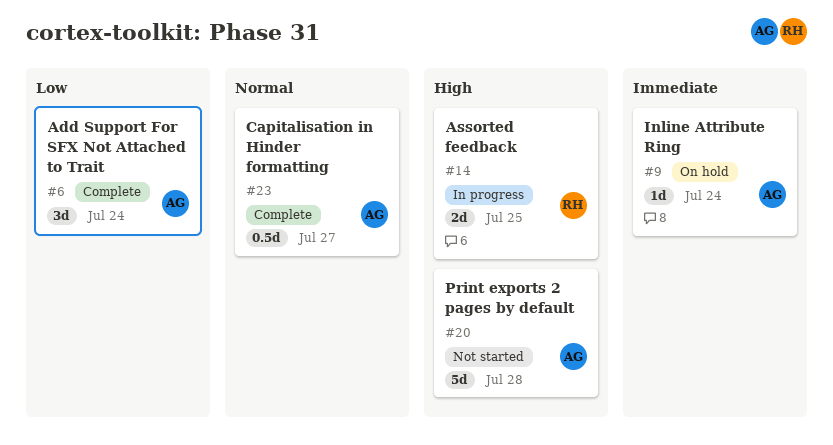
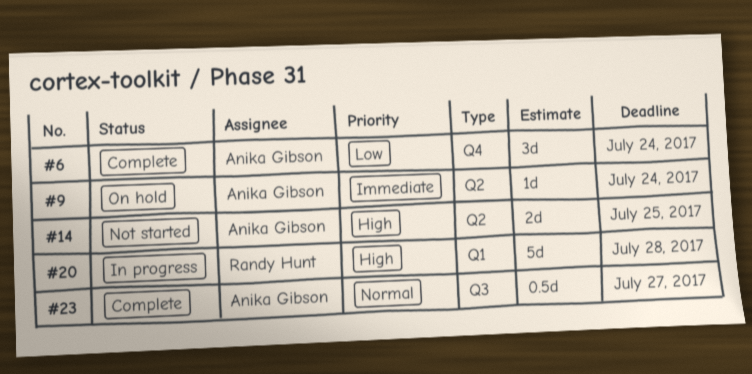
#14, status: In progress -> Not started
#14, owner: Randy Hunt -> Anika Gibson
#20, status: Not started -> In progress
#20, owner: Anika Gibson -> Randy Hunt

